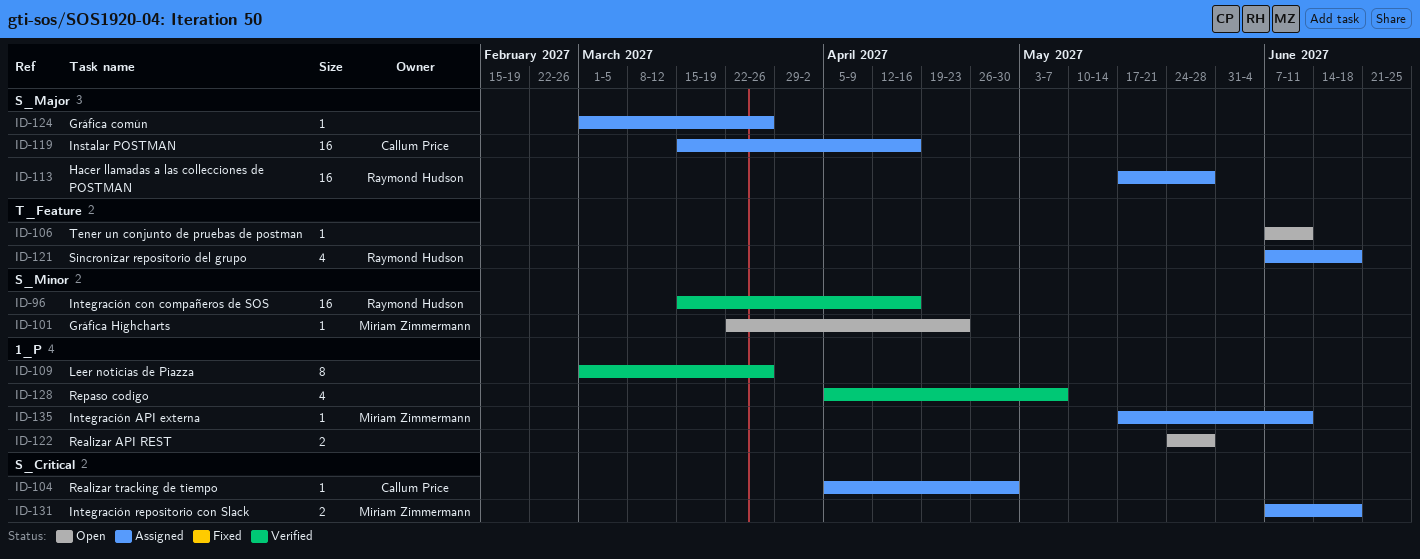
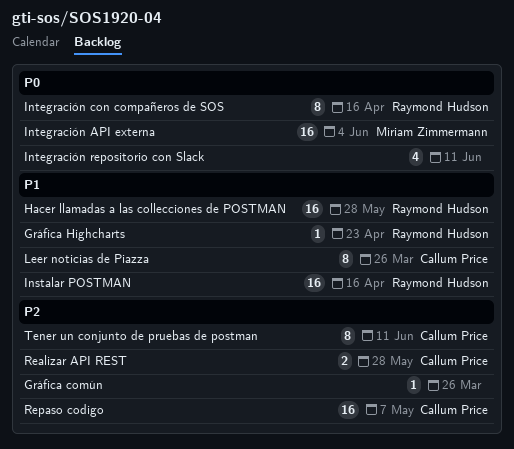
Gráfica Highcharts, owner: Miriam Zimmermann -> Raymond Hudson
Instalar POSTMAN, owner: Callum Price -> Raymond Hudson
Integración API externa, estimate: 1 -> 16
Integración API externa, due: Jun 11 -> Jun 4
Integración con compañeros de SOS, estimate: 16 -> 8
Integración repositorio con Slack, owner: Miriam Zimmermann -> none
Integración repositorio con Slack, estimate: 2 -> 4
Integración repositorio con Slack, due: Jun 18 -> Jun 11
Leer noticias de Piazza, owner: none -> Callum Price
Realizar API REST, owner: none -> Callum Price
Realizar tracking de tiempo: present -> none
Repaso codigo, owner: none -> Callum Price
Repaso codigo, estimate: 4 -> 16
Sincronizar repositorio del grupo: present -> none
Tener un conjunto de pruebas de postman, owner: none -> Callum Price
Tener un conjunto de pruebas de postman, estimate: 1 -> 8

